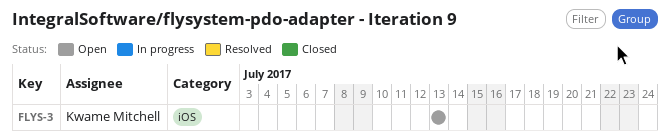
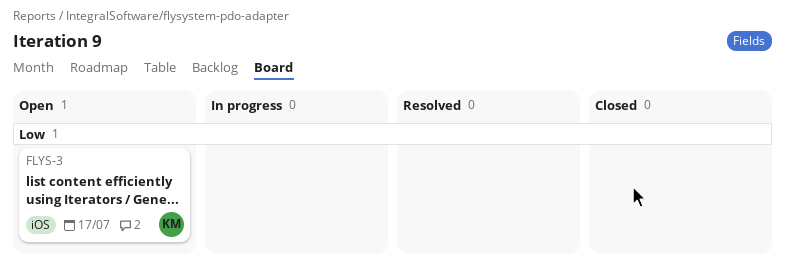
FLYS-3, due: Jul 13 -> Jul 17

